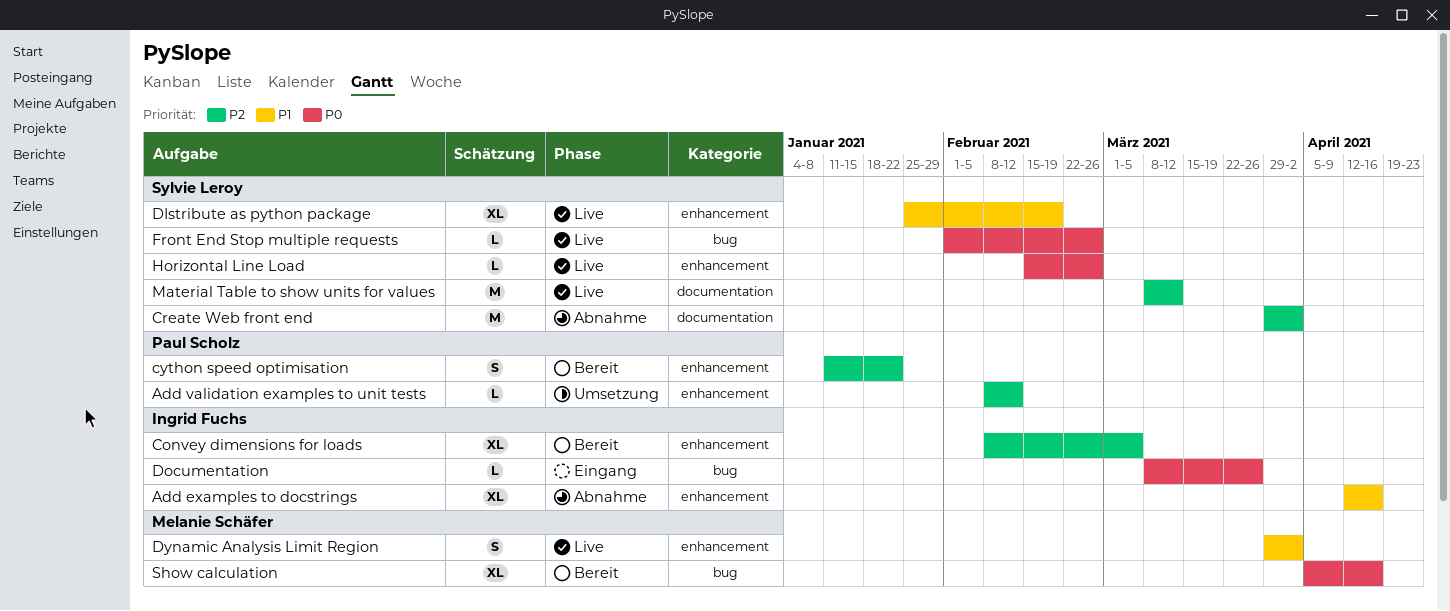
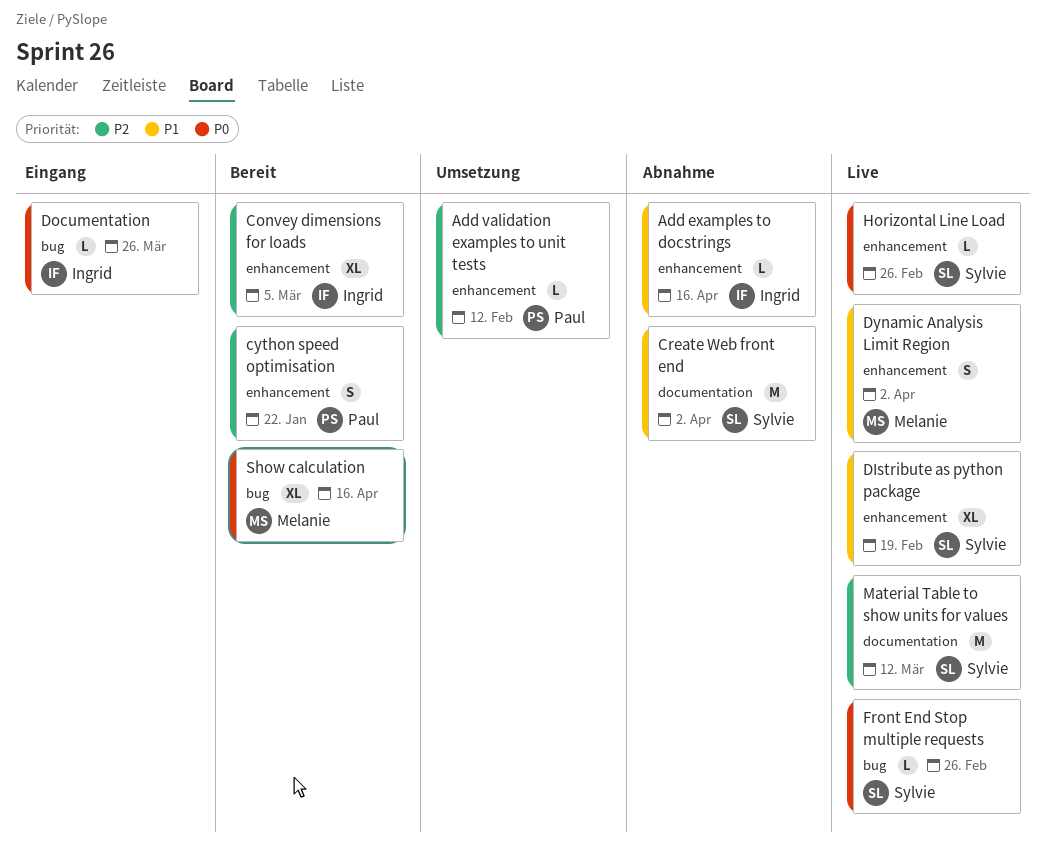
Add examples to docstrings, estimate: XL -> L
Create Web front end, priority: P2 -> P1

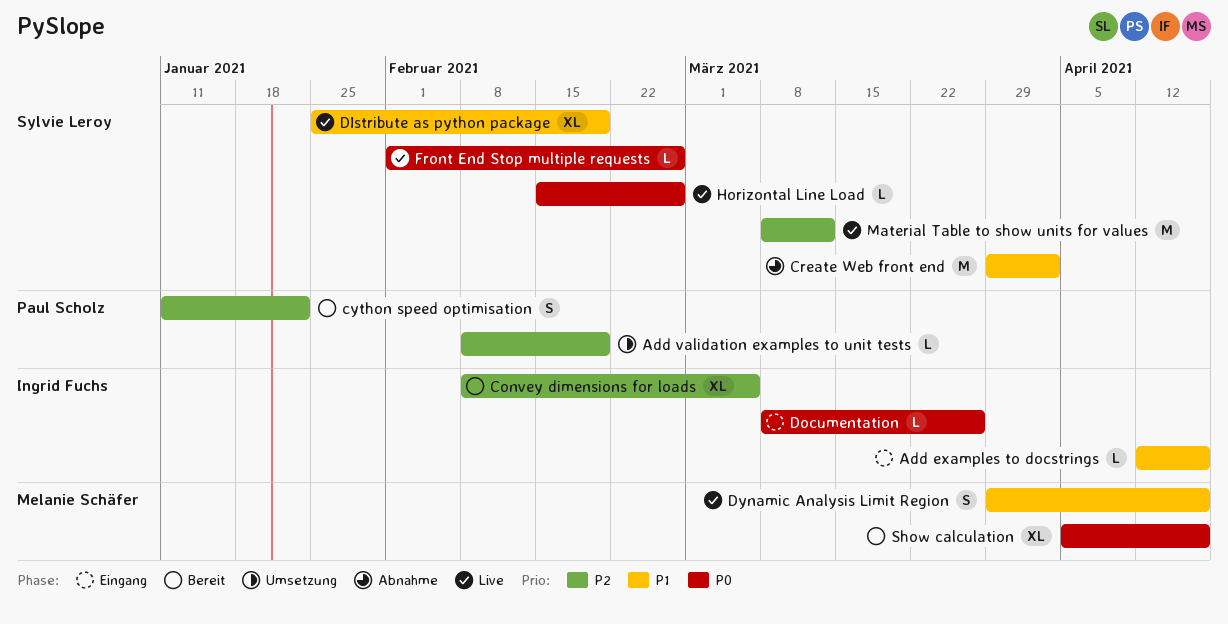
Add examples to docstrings, status: Abnahme -> Eingang
Add validation examples to unit tests, due: Feb 12 -> Feb 19
Dynamic Analysis Limit Region, due: Apr 2 -> Apr 16

